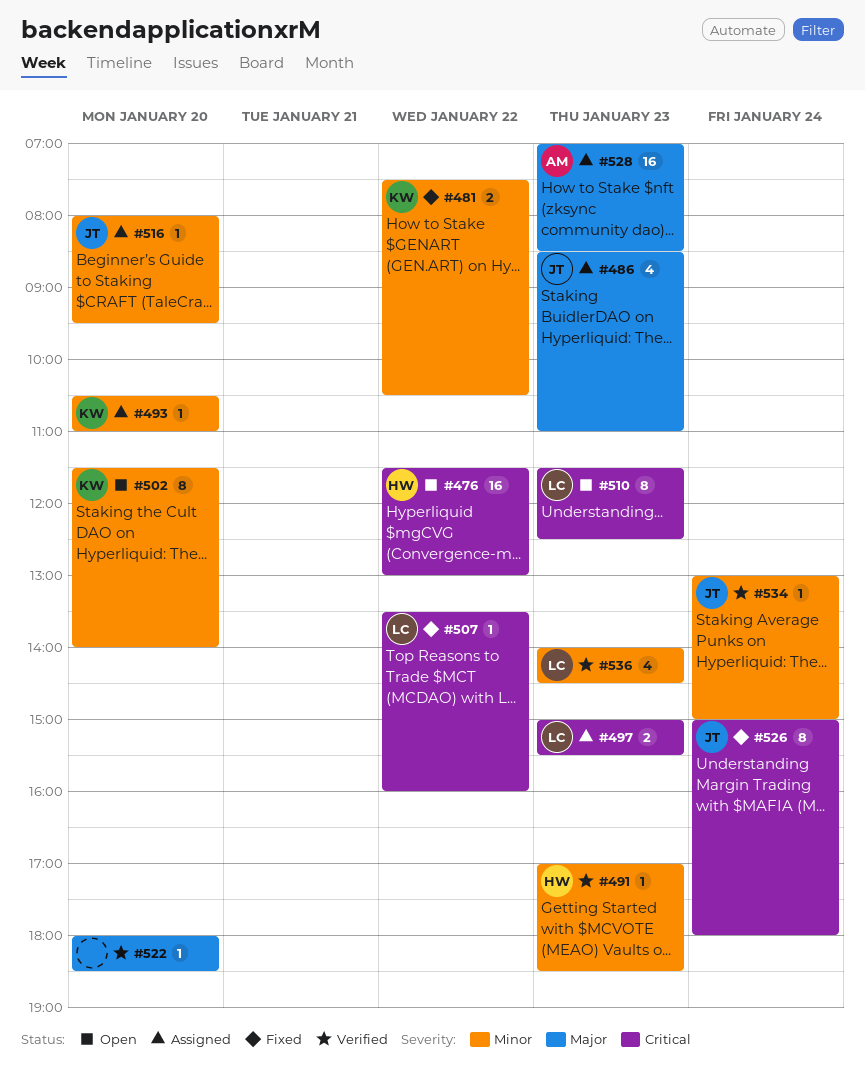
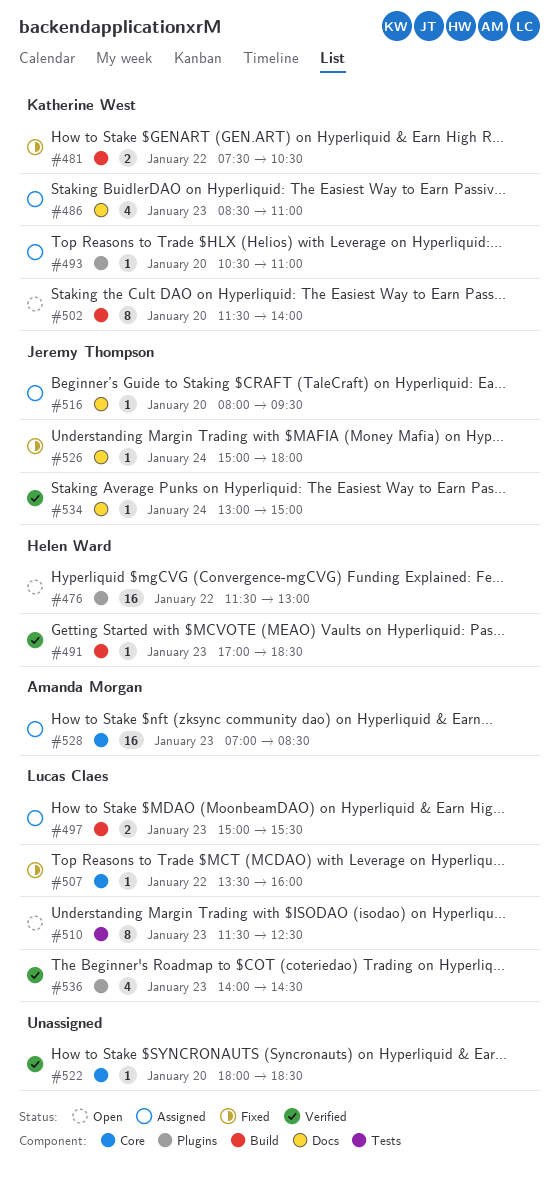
#486, owner: Jeremy Thompson -> Katherine West
#526, estimate: 8 -> 1

